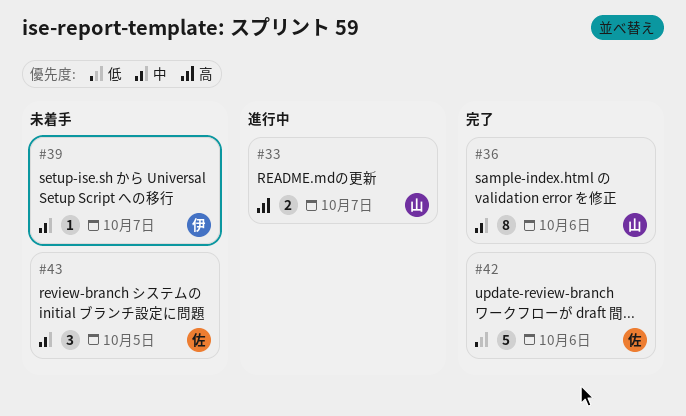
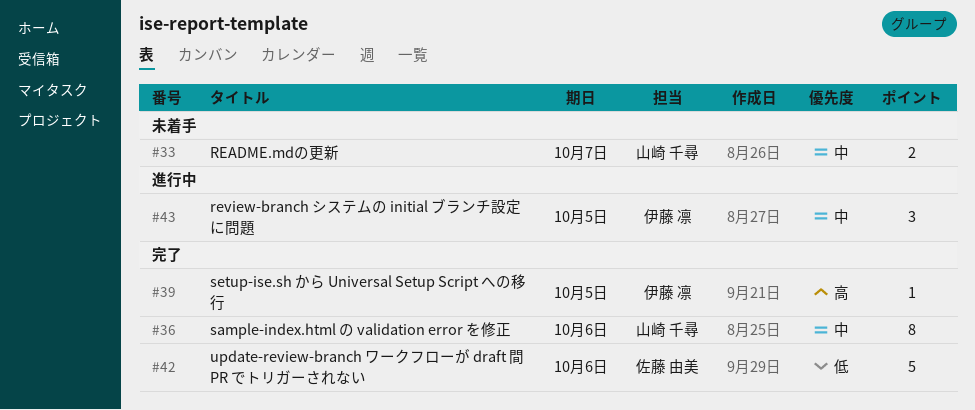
#33, status: 進行中 -> 未着手
#33, priority: 高 -> 中
#39, status: 未着手 -> 完了
#39, priority: 中 -> 高
#39, due: Oct 7 -> Oct 5
#43, status: 未着手 -> 進行中
#43, owner: 佐藤 由美 -> 伊藤 凛

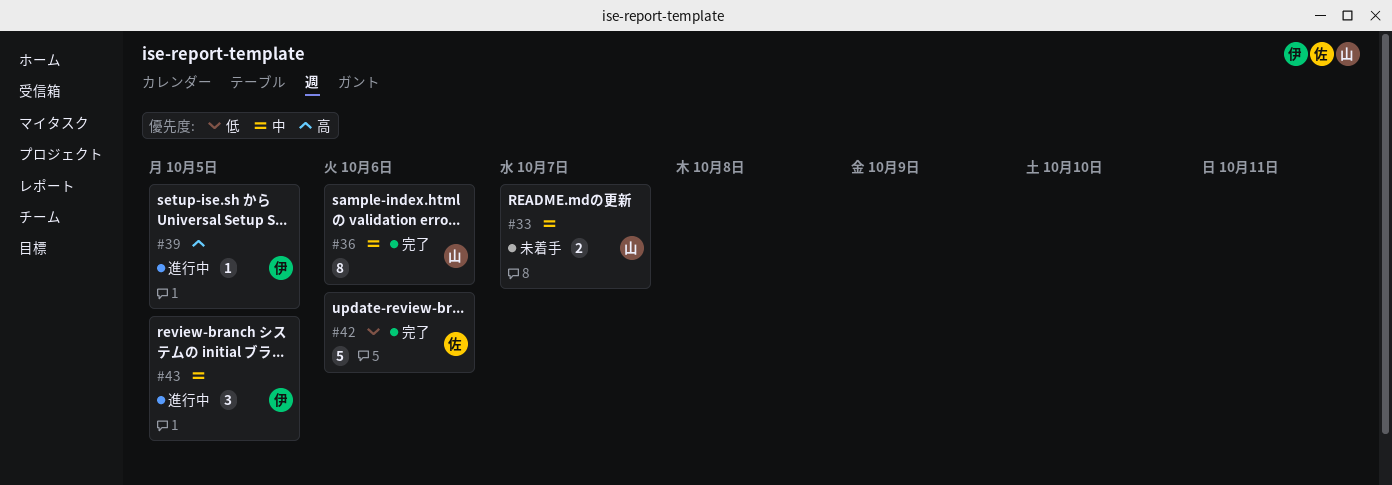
#39, status: 完了 -> 進行中

